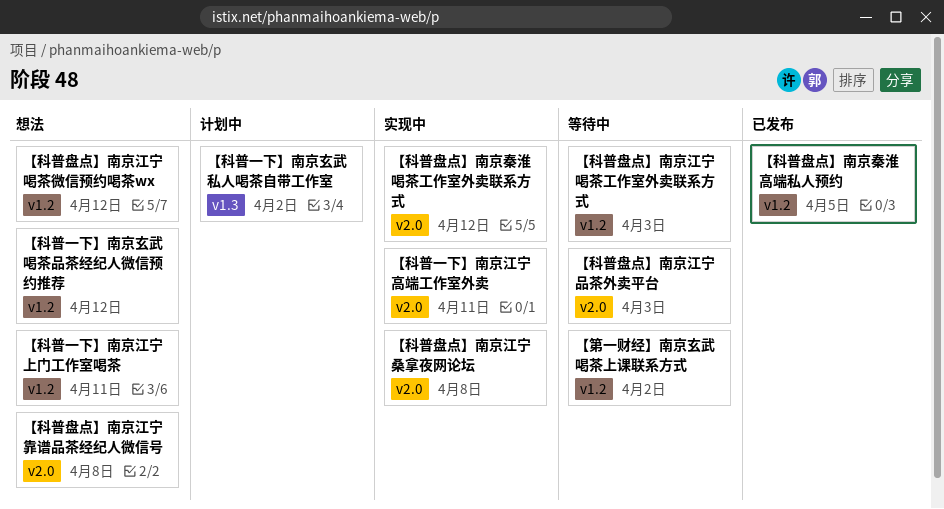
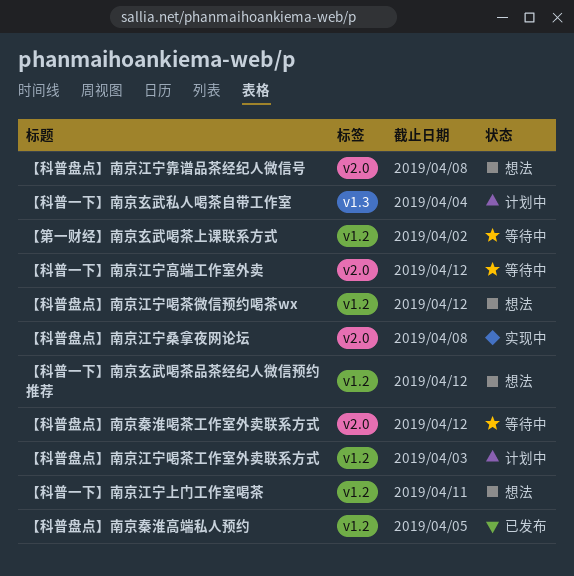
【科普一下】南京江宁高端工作室外卖, status: 实现中 -> 等待中
【科普一下】南京江宁高端工作室外卖, due: Apr 11 -> Apr 12
【科普一下】南京玄武私人喝茶自带工作室, due: Apr 2 -> Apr 4
【科普盘点】南京江宁品茶外卖平台: present -> none
【科普盘点】南京江宁喝茶工作室外卖联系方式, status: 等待中 -> 计划中
【科普盘点】南京秦淮喝茶工作室外卖联系方式, status: 实现中 -> 等待中

